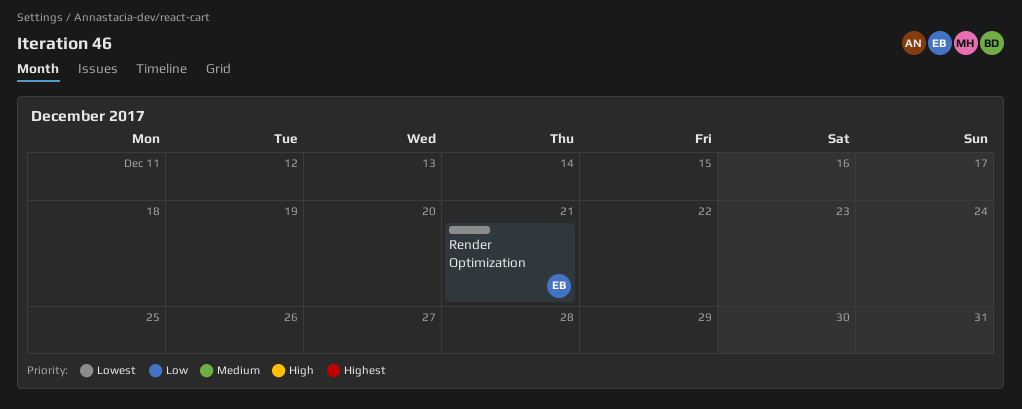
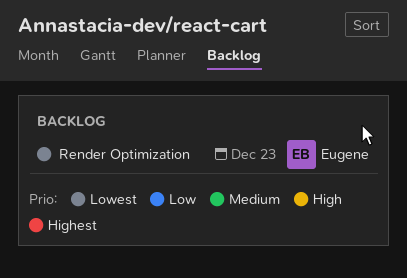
Render Optimization, due: Dec 21 -> Dec 23

